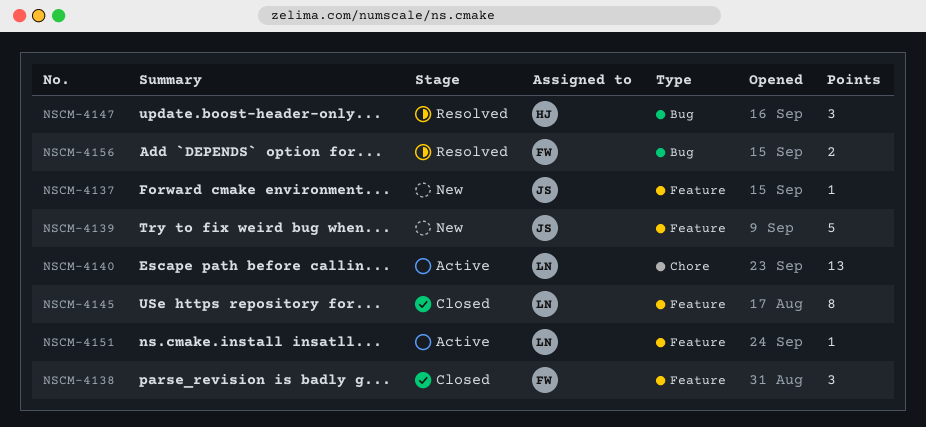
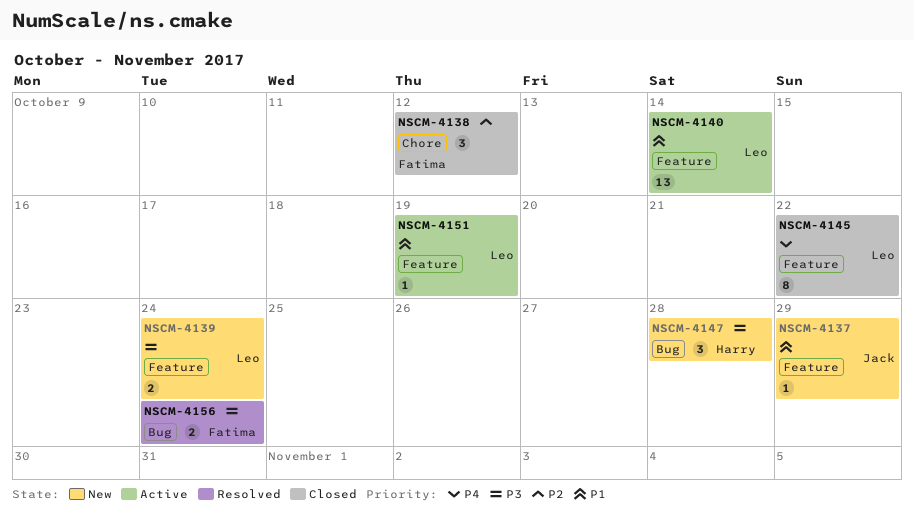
NSCM-4138, label: Feature -> Chore
NSCM-4139, owner: Jack -> Leo
NSCM-4139, estimate: 5 -> 2
NSCM-4140, label: Chore -> Feature
NSCM-4147, status: Resolved -> New

